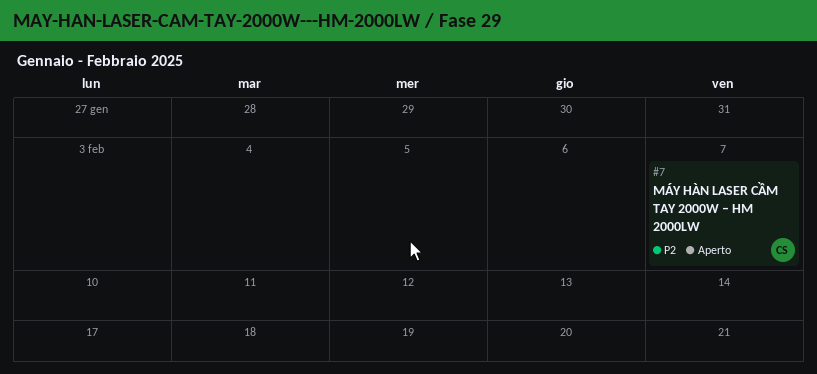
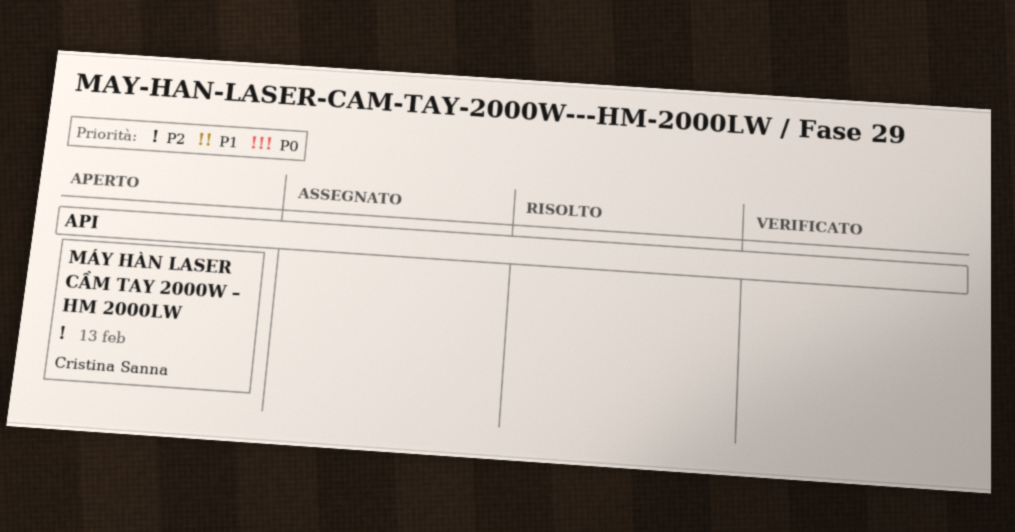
MÁY HÀN LASER CẦM TAY 2000W – HM 2000LW, due: Feb 7 -> Feb 13

